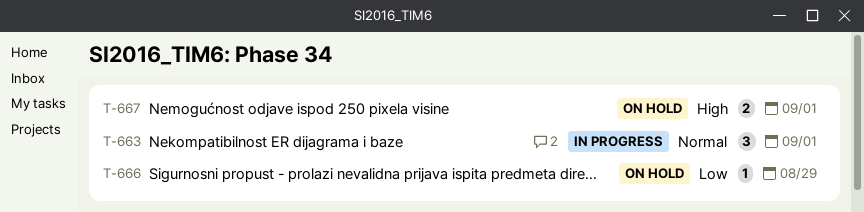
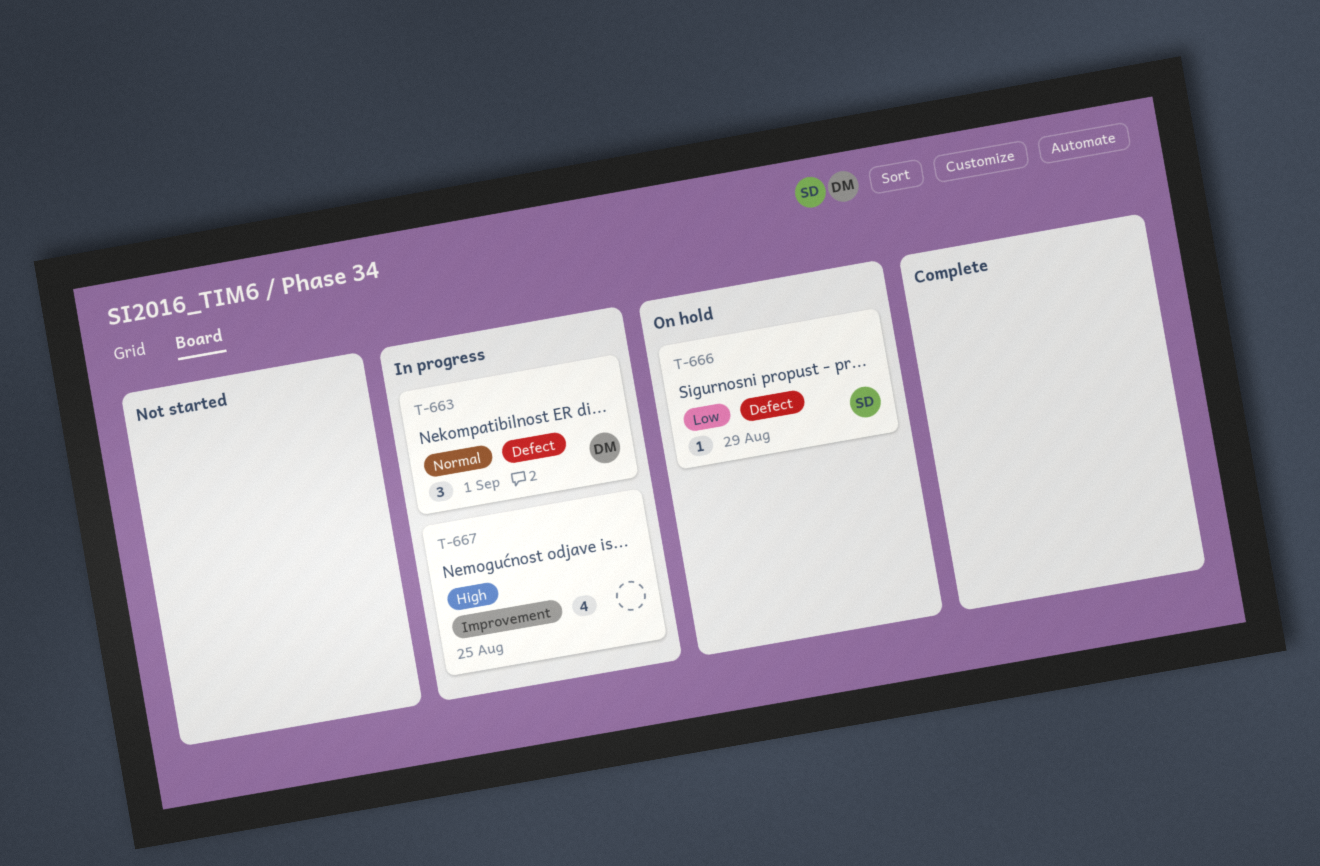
T-667, status: On hold -> In progress
T-667, estimate: 2 -> 4
T-667, due: Sep 1 -> Aug 25

